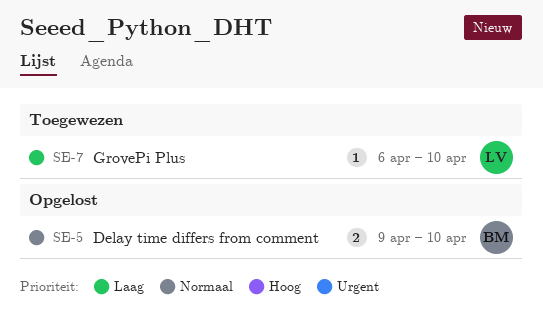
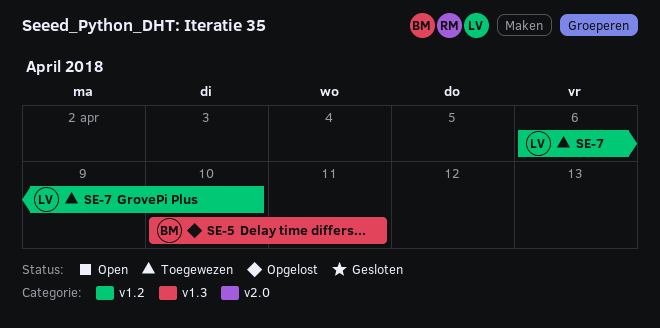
SE-5, start: Apr 9 -> Apr 10
SE-5, due: Apr 10 -> Apr 11

